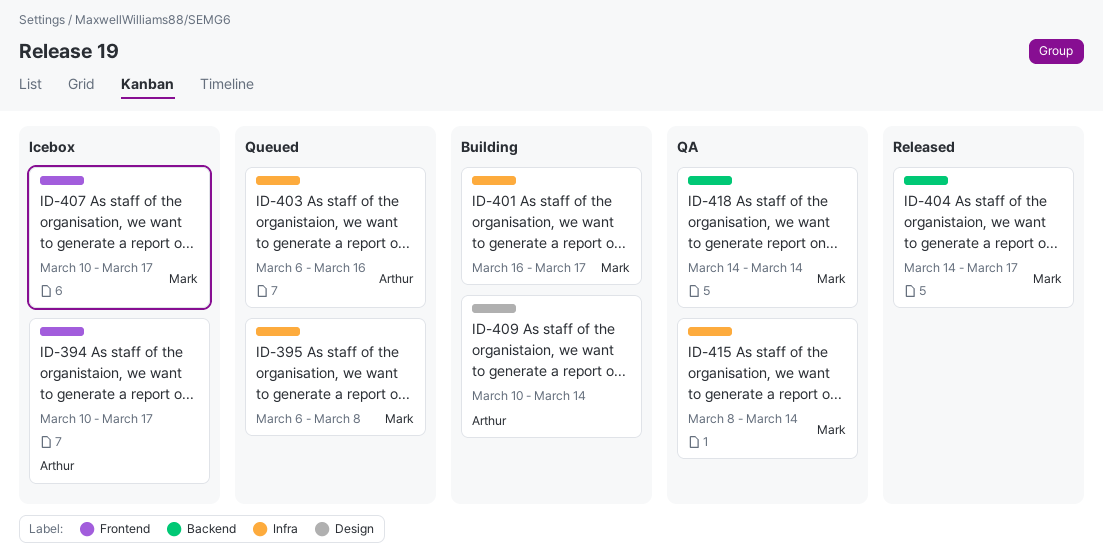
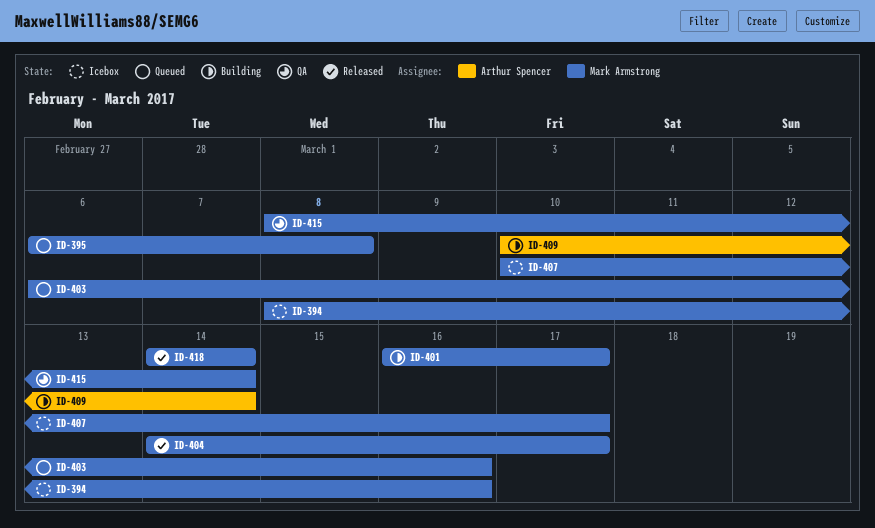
ID-394, owner: Arthur Spencer -> Mark Armstrong
ID-394, start: Mar 10 -> Mar 8
ID-394, due: Mar 17 -> Mar 16
ID-403, owner: Arthur Spencer -> Mark Armstrong
ID-418, status: QA -> Released

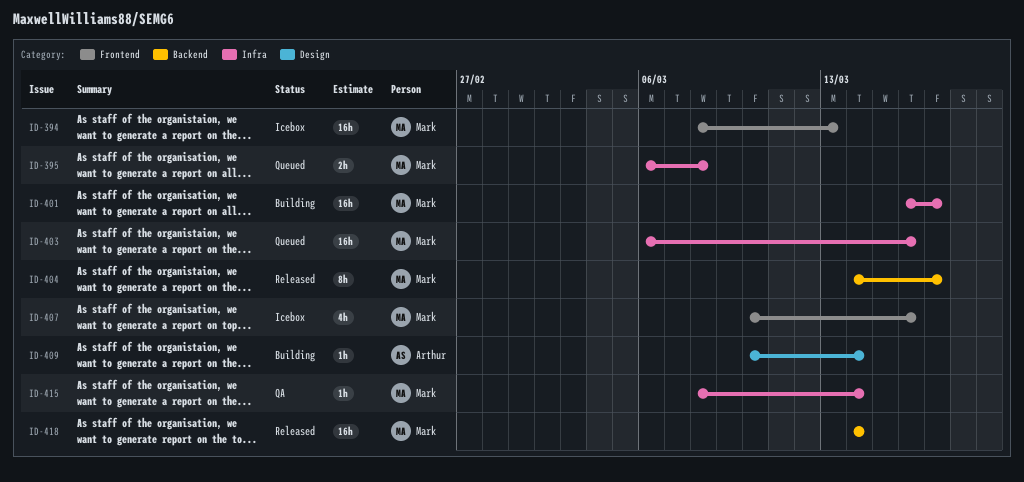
ID-394, due: Mar 16 -> Mar 13
ID-407, due: Mar 17 -> Mar 16

